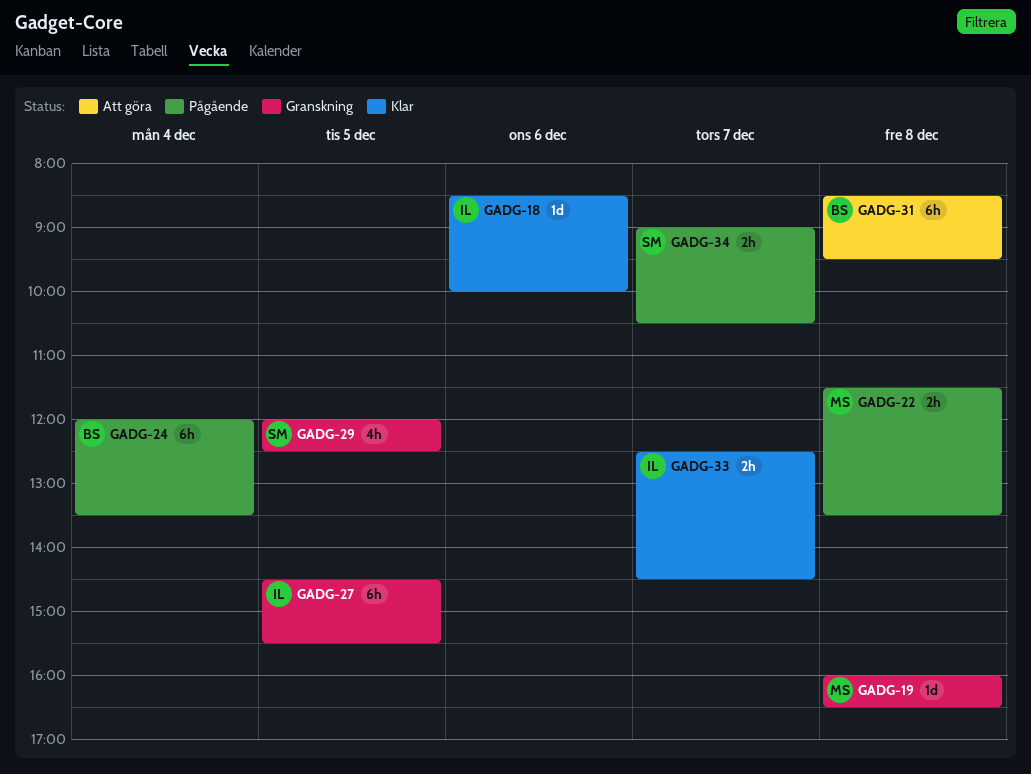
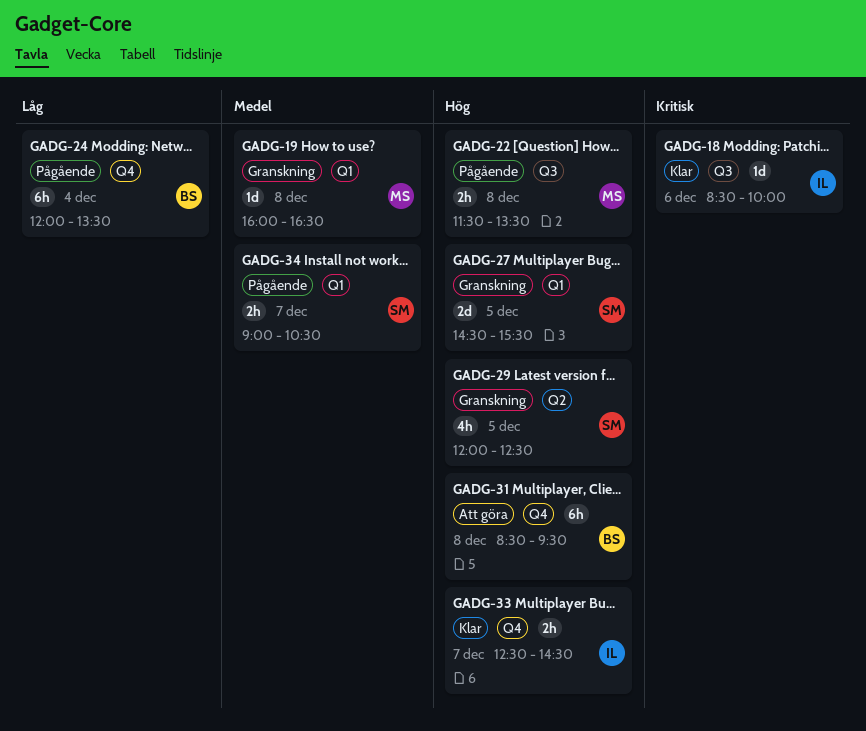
GADG-27, owner: IL -> SM
GADG-27, estimate: 6h -> 2d

